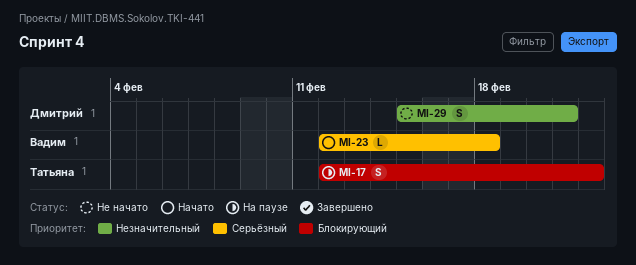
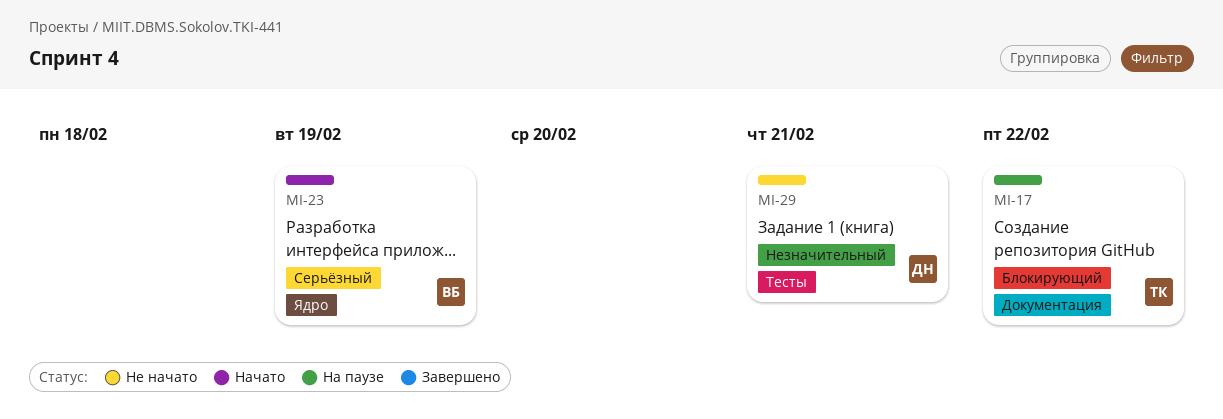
MI-23, due: Feb 18 -> Feb 19

